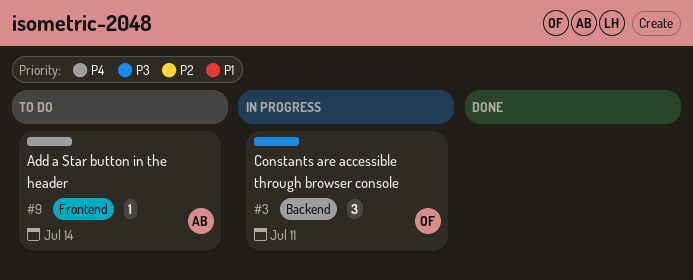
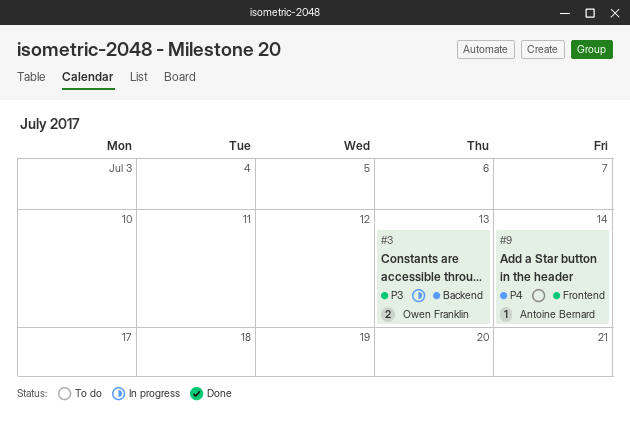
#3, estimate: 3 -> 2
#3, due: Jul 11 -> Jul 13

